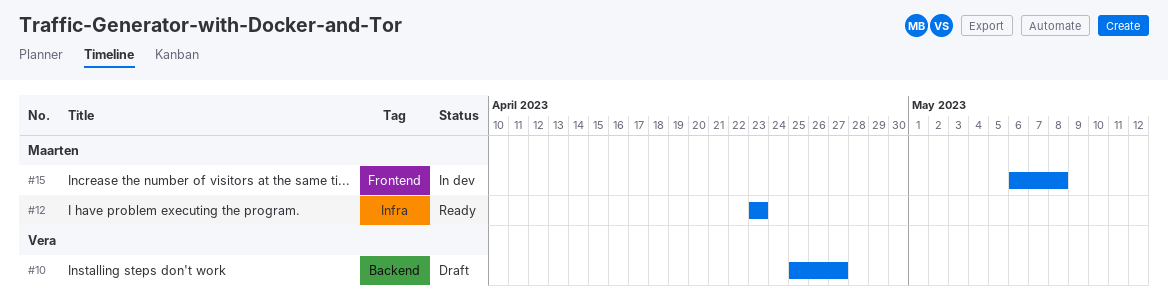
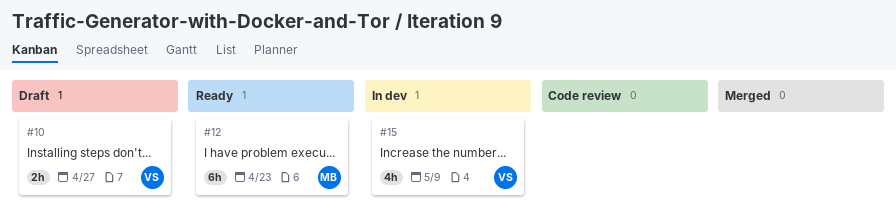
#15, owner: Maarten -> Vera
#15, due: May 8 -> May 9

